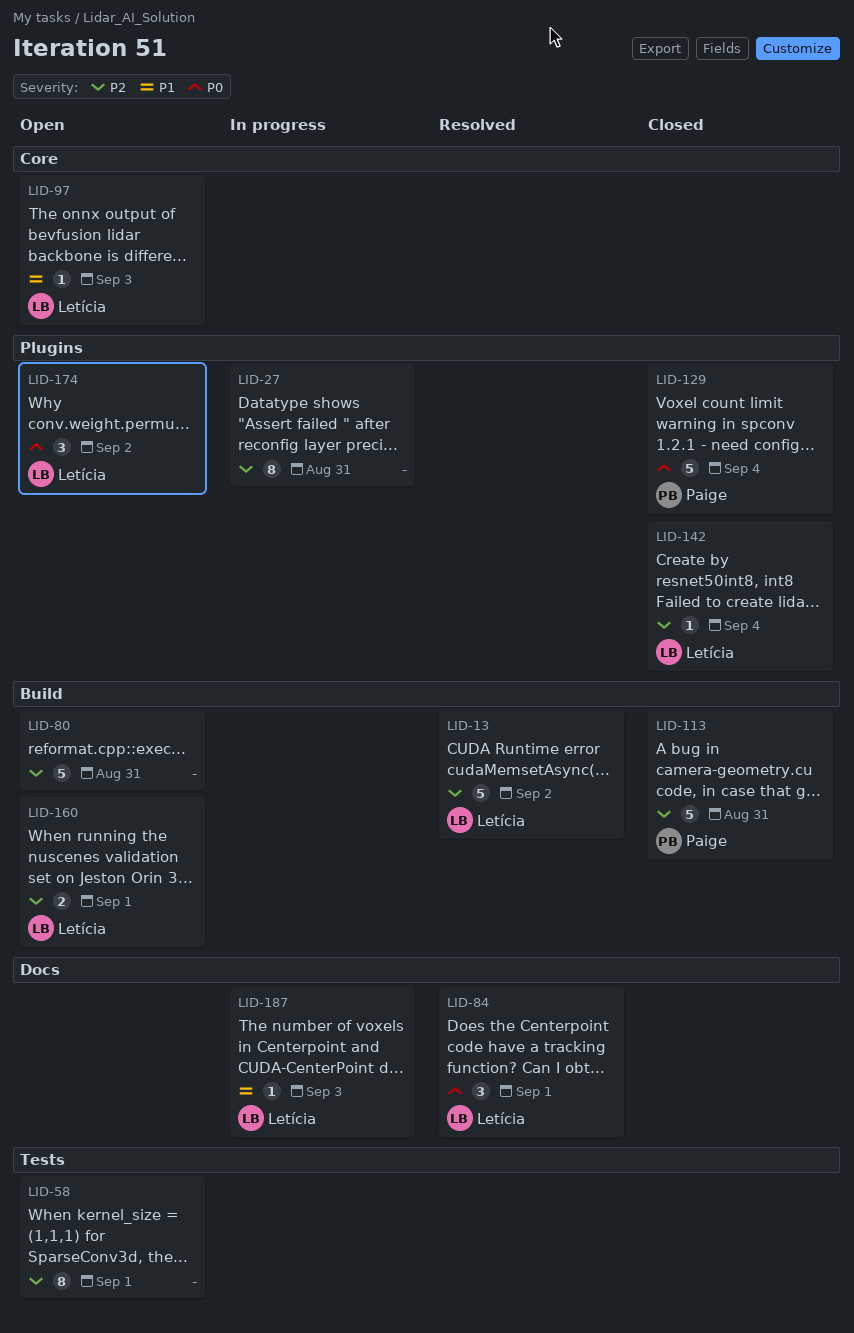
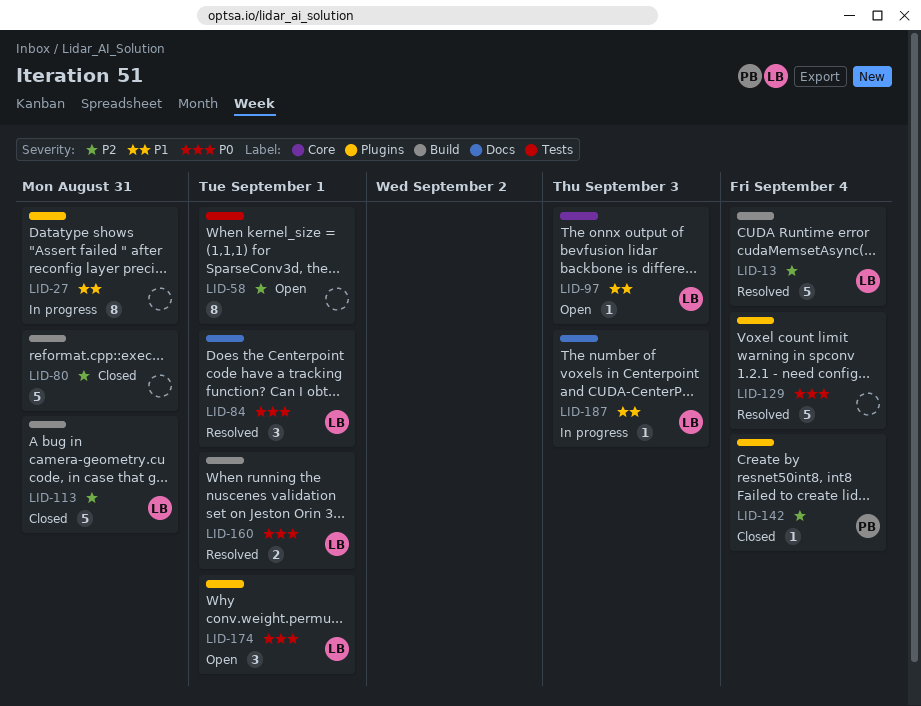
LID-13, due: Sep 2 -> Sep 4
LID-27, priority: P2 -> P1
LID-80, status: Open -> Closed
LID-113, owner: Paige -> Letícia
LID-129, status: Closed -> Resolved
LID-129, owner: Paige -> none
LID-142, owner: Letícia -> Paige
LID-160, status: Open -> Resolved
LID-160, priority: P2 -> P0
LID-174, due: Sep 2 -> Sep 1

